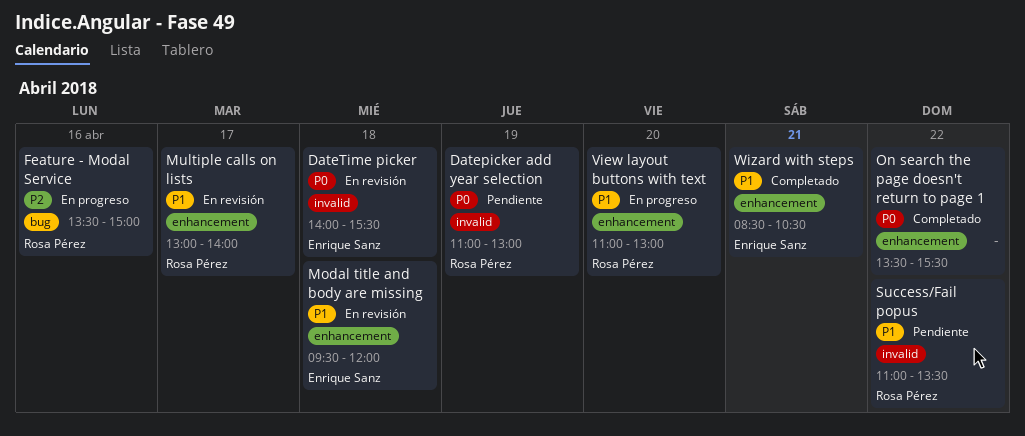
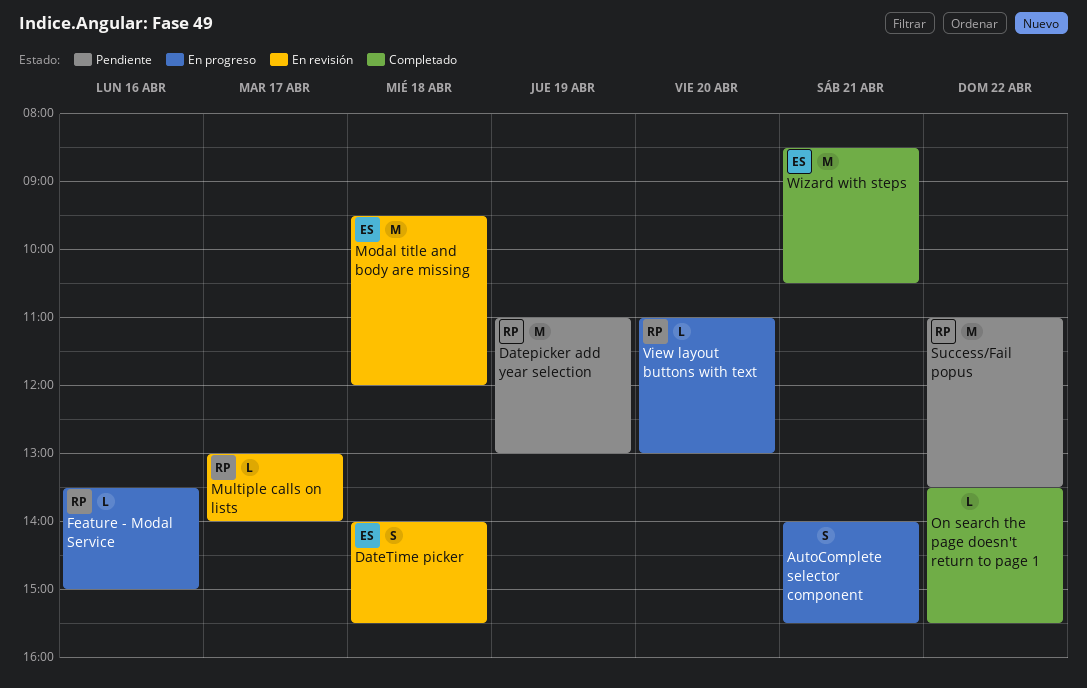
AutoComplete selector component: none -> present

